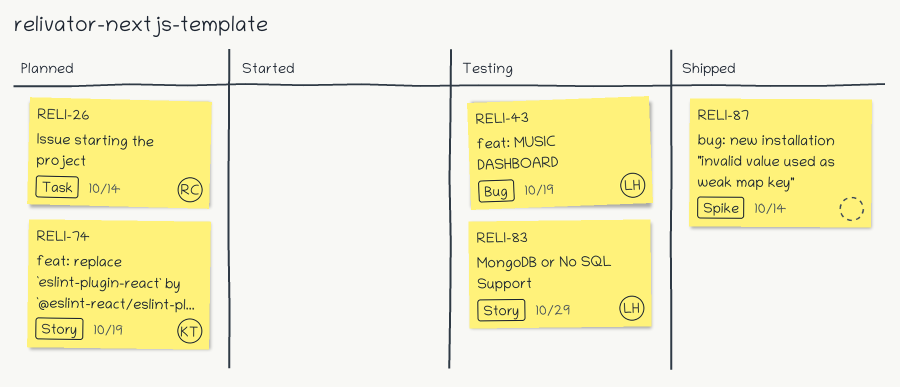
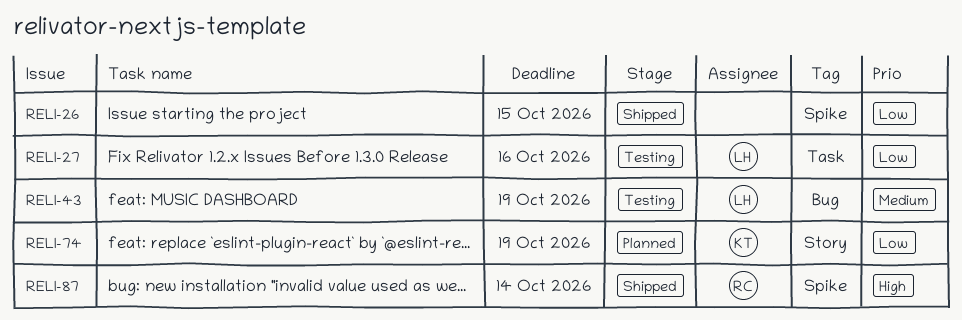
RELI-26, status: Planned -> Shipped
RELI-26, owner: RC -> none
RELI-26, label: Task -> Spike
RELI-26, due: Oct 14 -> Oct 15
RELI-27: none -> present
RELI-83: present -> none
RELI-87, owner: none -> RC

